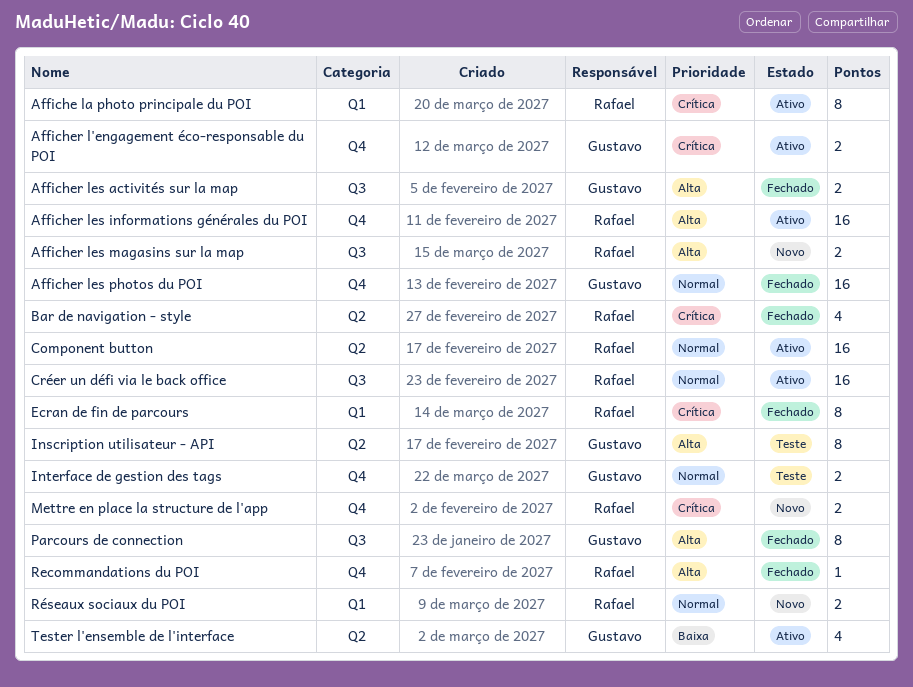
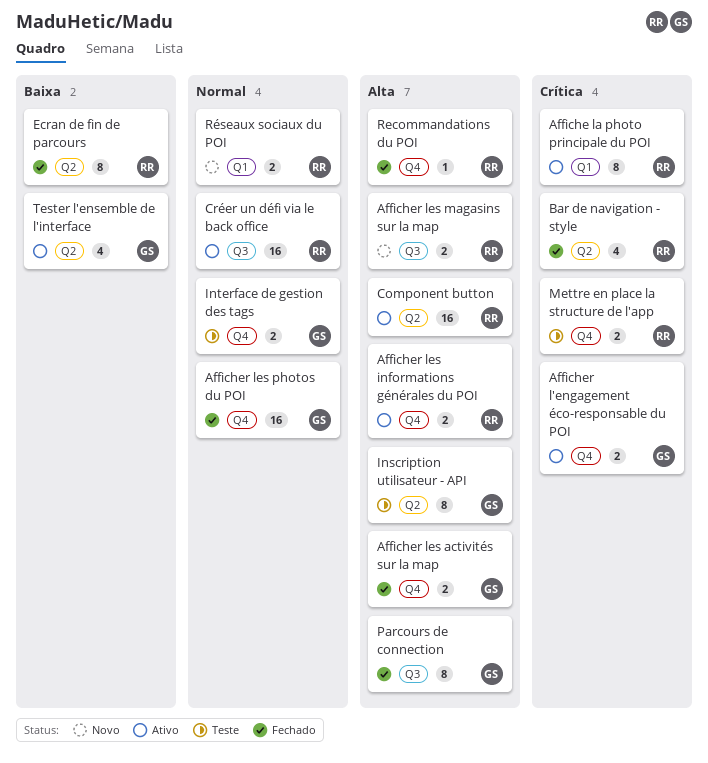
Afficher les activités sur la map, label: Q3 -> Q4
Afficher les informations générales du POI, estimate: 16 -> 2
Component button, priority: Normal -> Alta
Ecran de fin de parcours, priority: Crítica -> Baixa
Ecran de fin de parcours, label: Q1 -> Q2
Mettre en place la structure de l'app, status: Novo -> Teste

